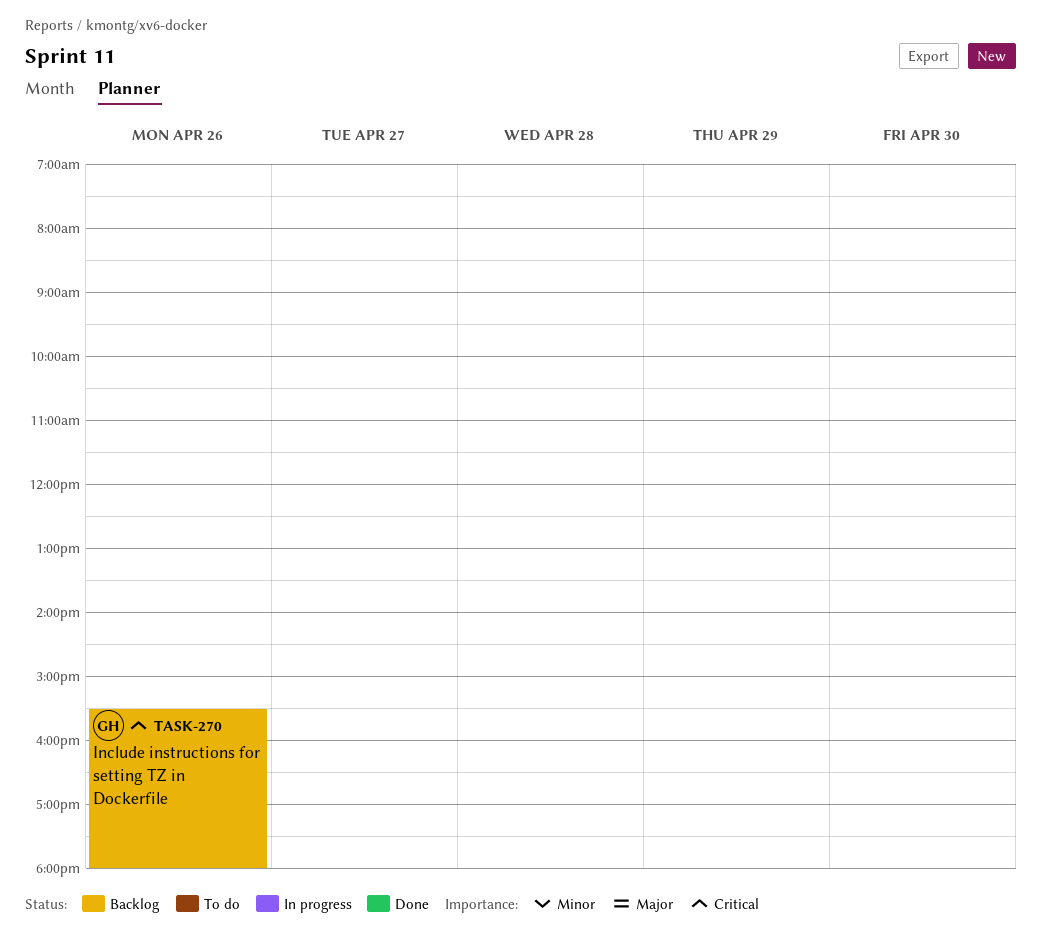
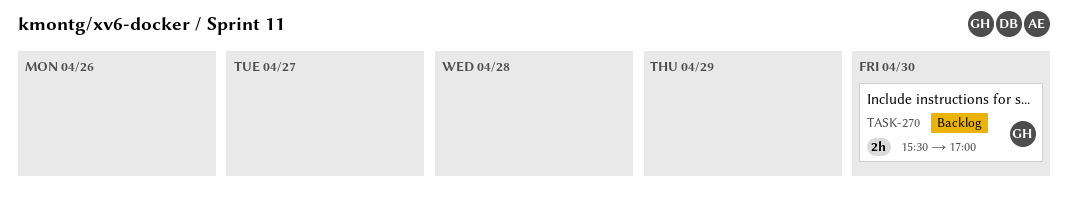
TASK-270, day: Apr 26 -> Apr 30
TASK-270, ends: 18:00 -> 17:00

